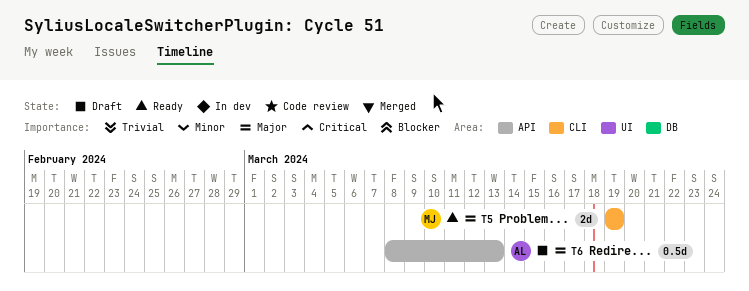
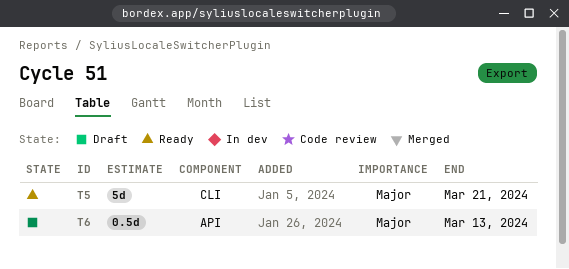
T5, estimate: 2d -> 5d
T5, due: Mar 19 -> Mar 21

